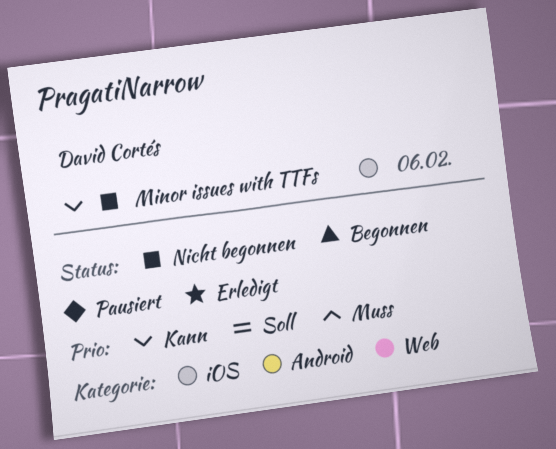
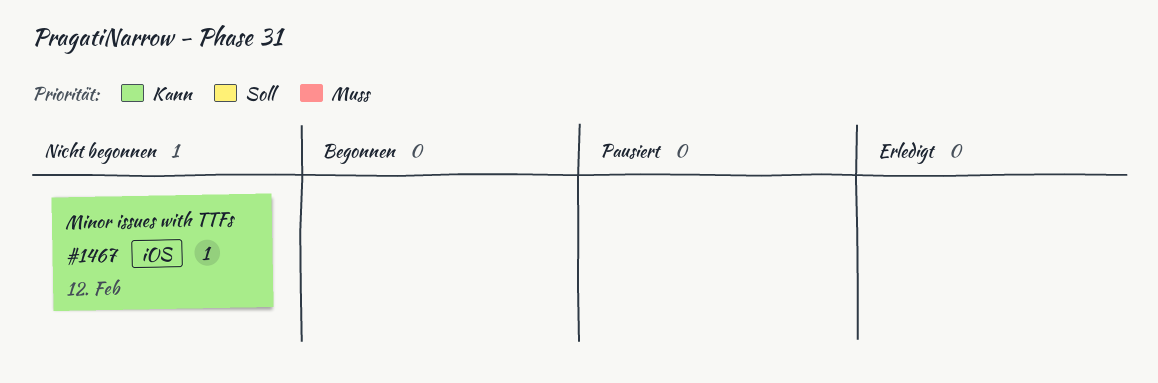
Minor issues with TTFs, due: Feb 6 -> Feb 12

